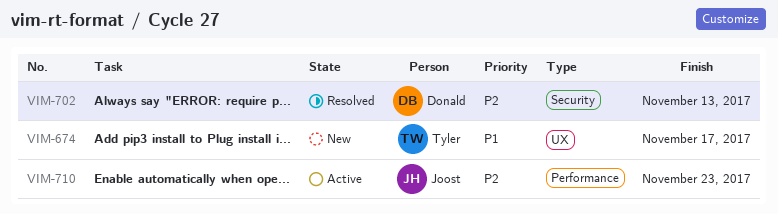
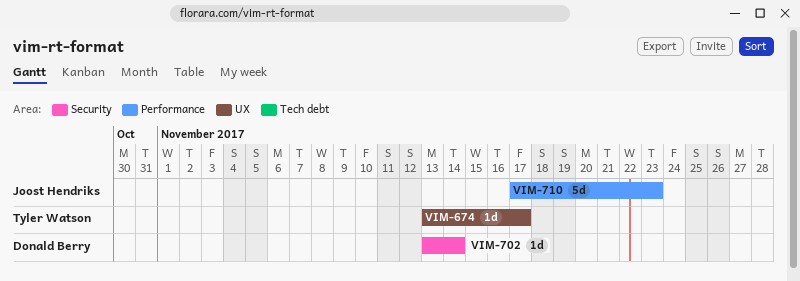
VIM-702, due: Nov 13 -> Nov 14

